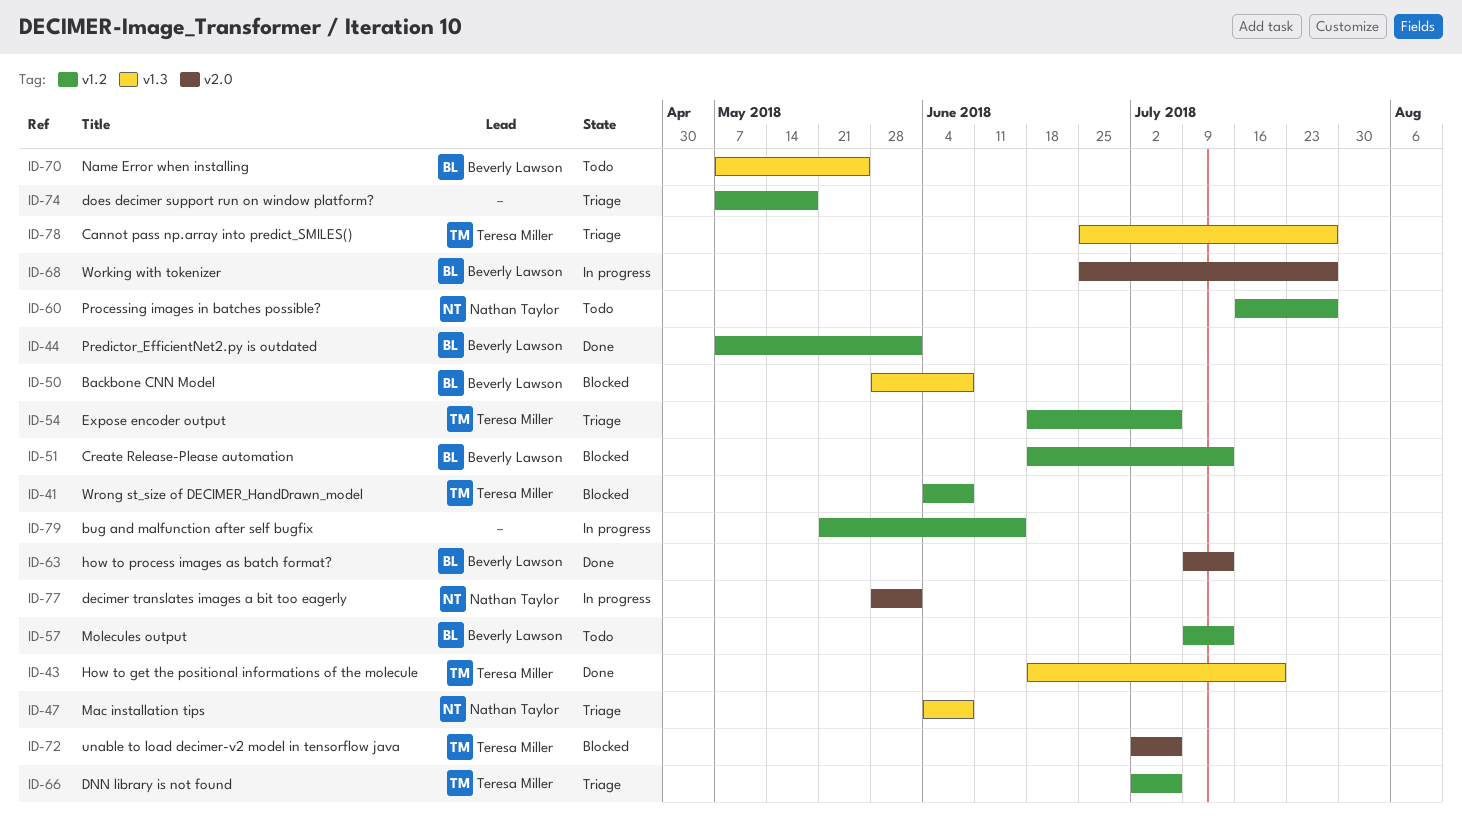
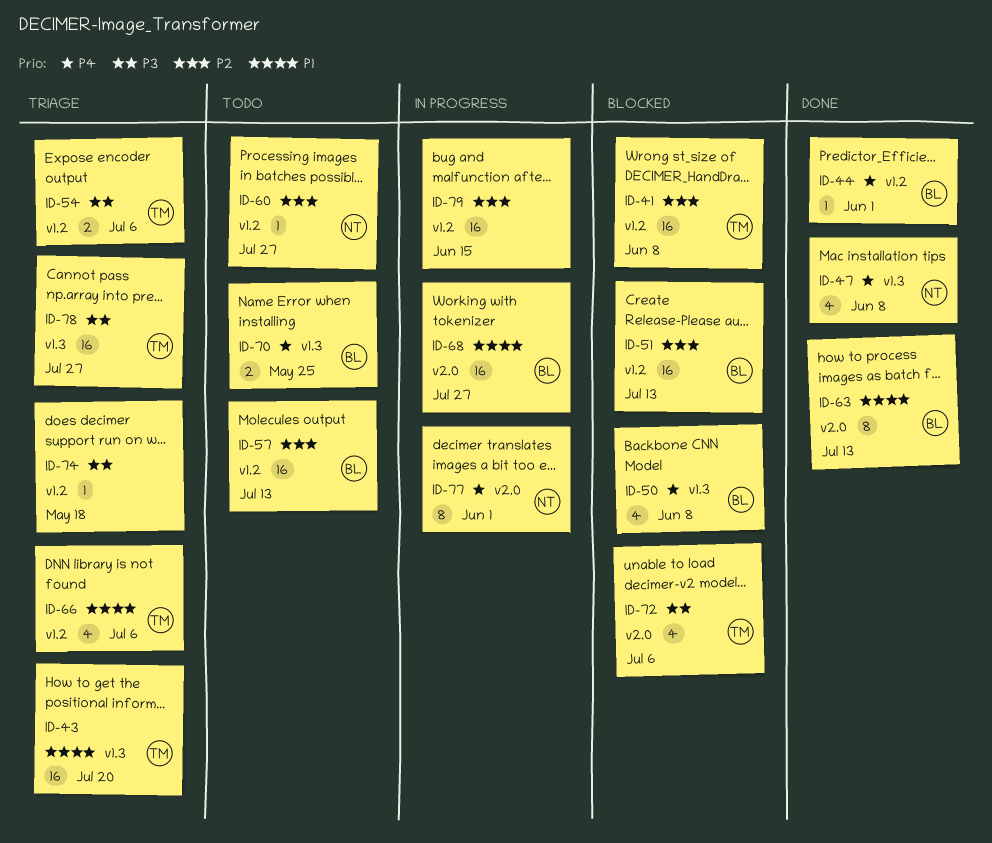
ID-43, status: Done -> Triage
ID-47, status: Triage -> Done

